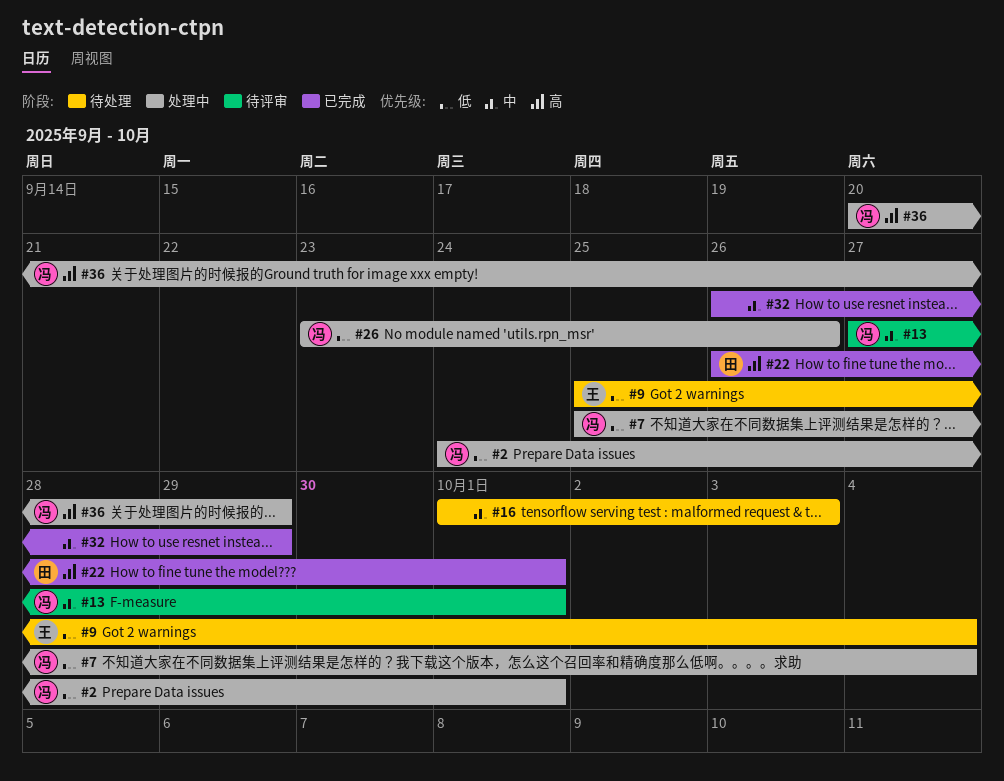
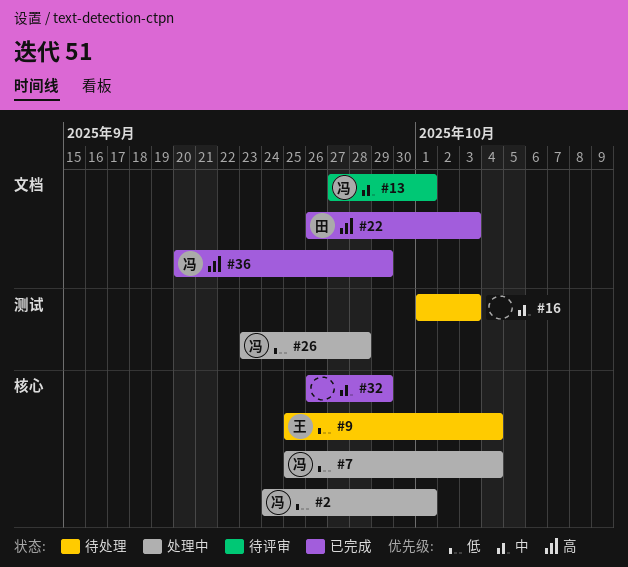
#22, due: Oct 1 -> Oct 3
#26, due: Sep 26 -> Sep 28
#36, status: 处理中 -> 已完成

